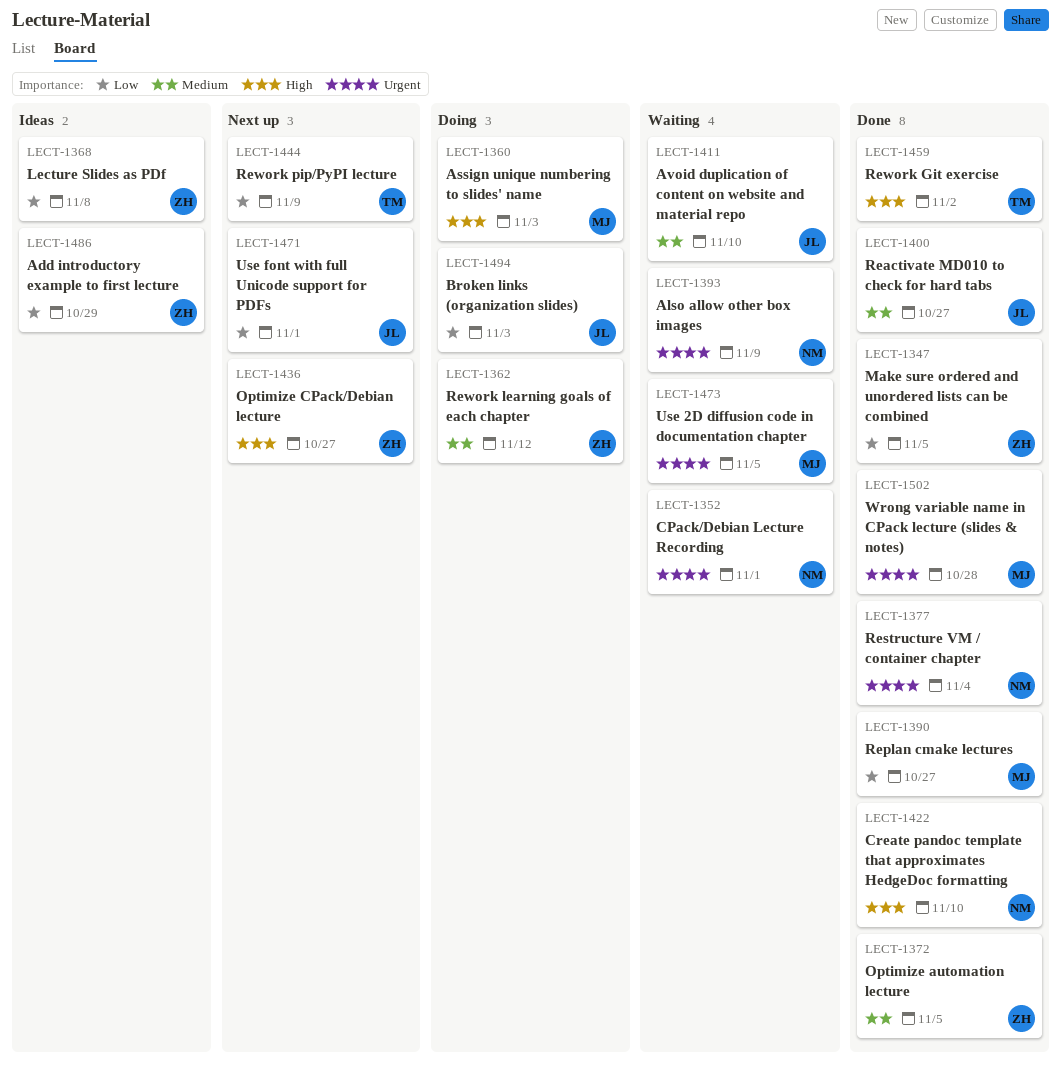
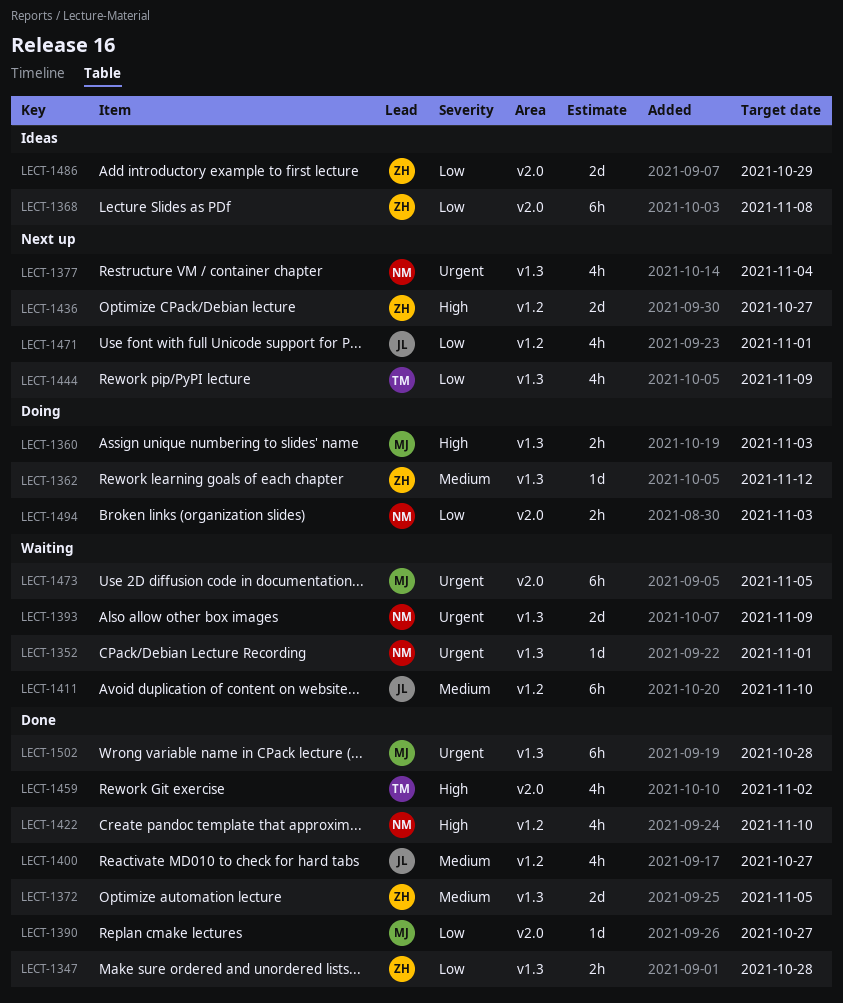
LECT-1347, due: Nov 5 -> Oct 28
LECT-1377, status: Done -> Next up
LECT-1494, owner: JL -> NM

